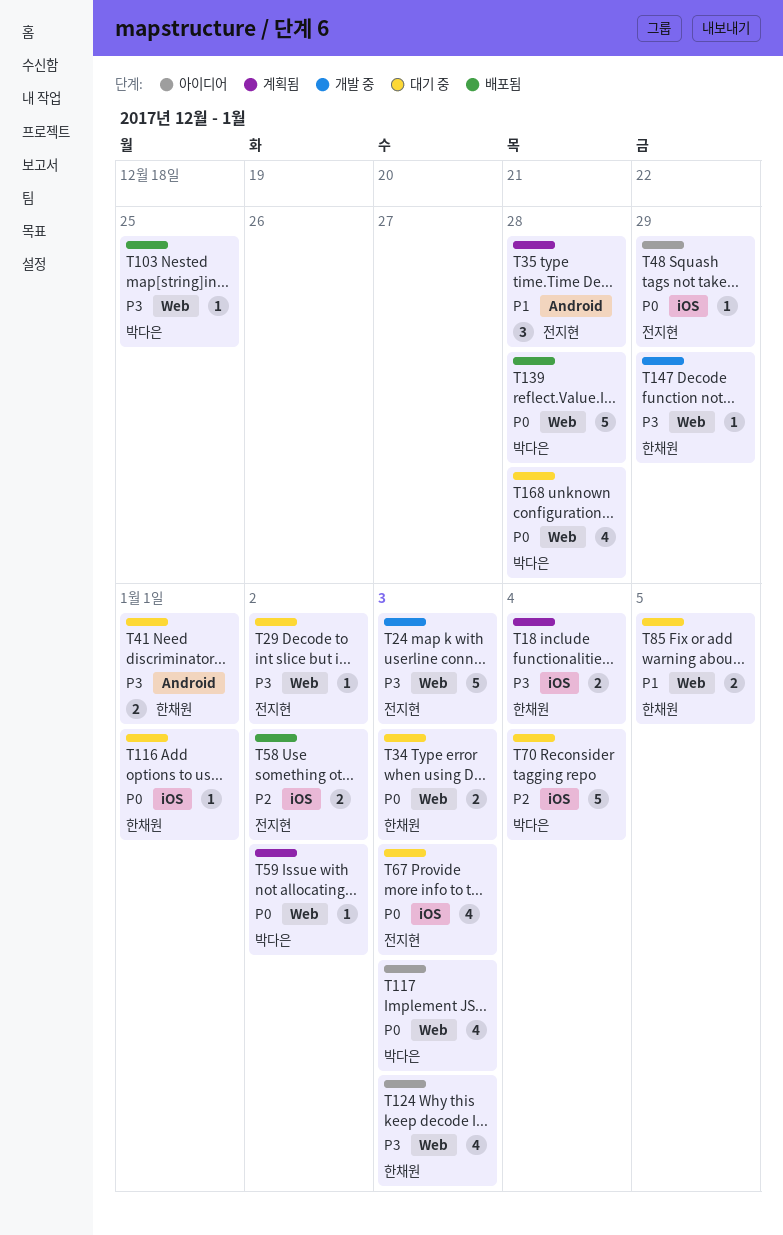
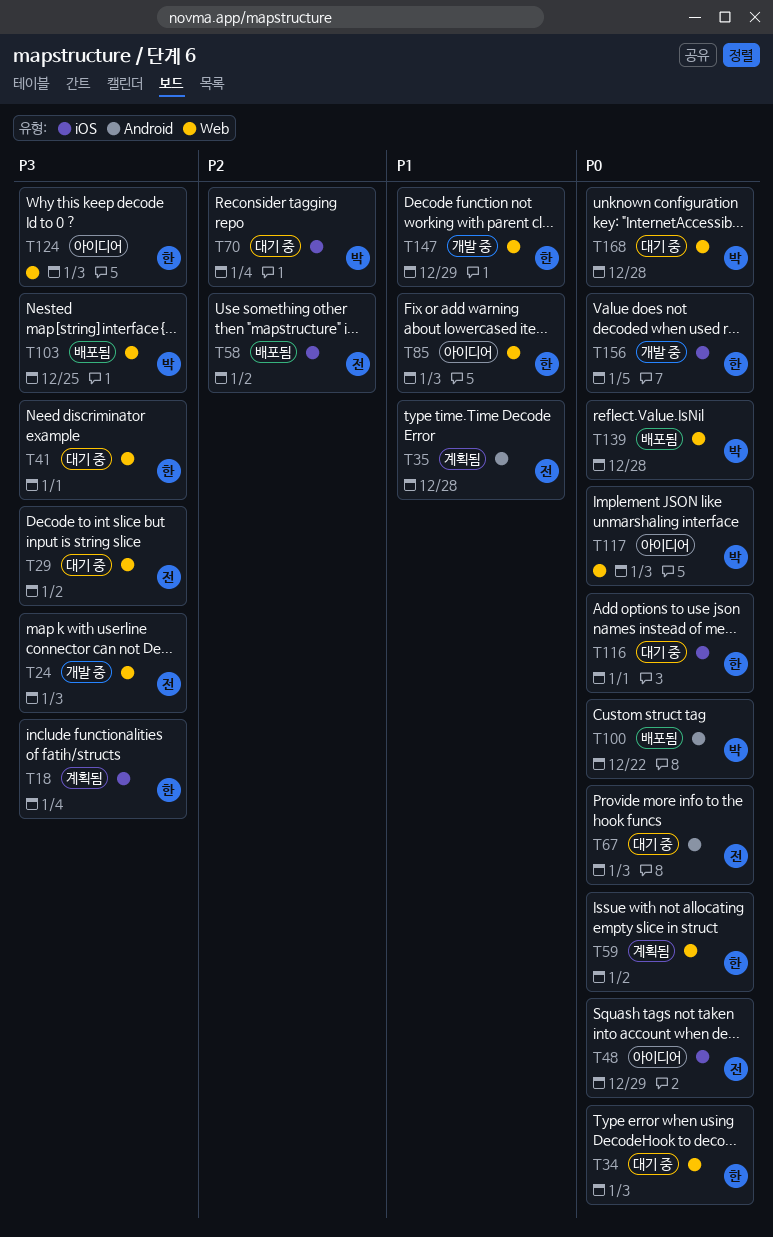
T41, label: Android -> Web
T59, owner: 박다은 -> 한채원
T67, label: iOS -> Android
T85, status: 대기 중 -> 아이디어
T85, due: Jan 5 -> Jan 3
T100: none -> present
T147, priority: P3 -> P1
T156: none -> present

